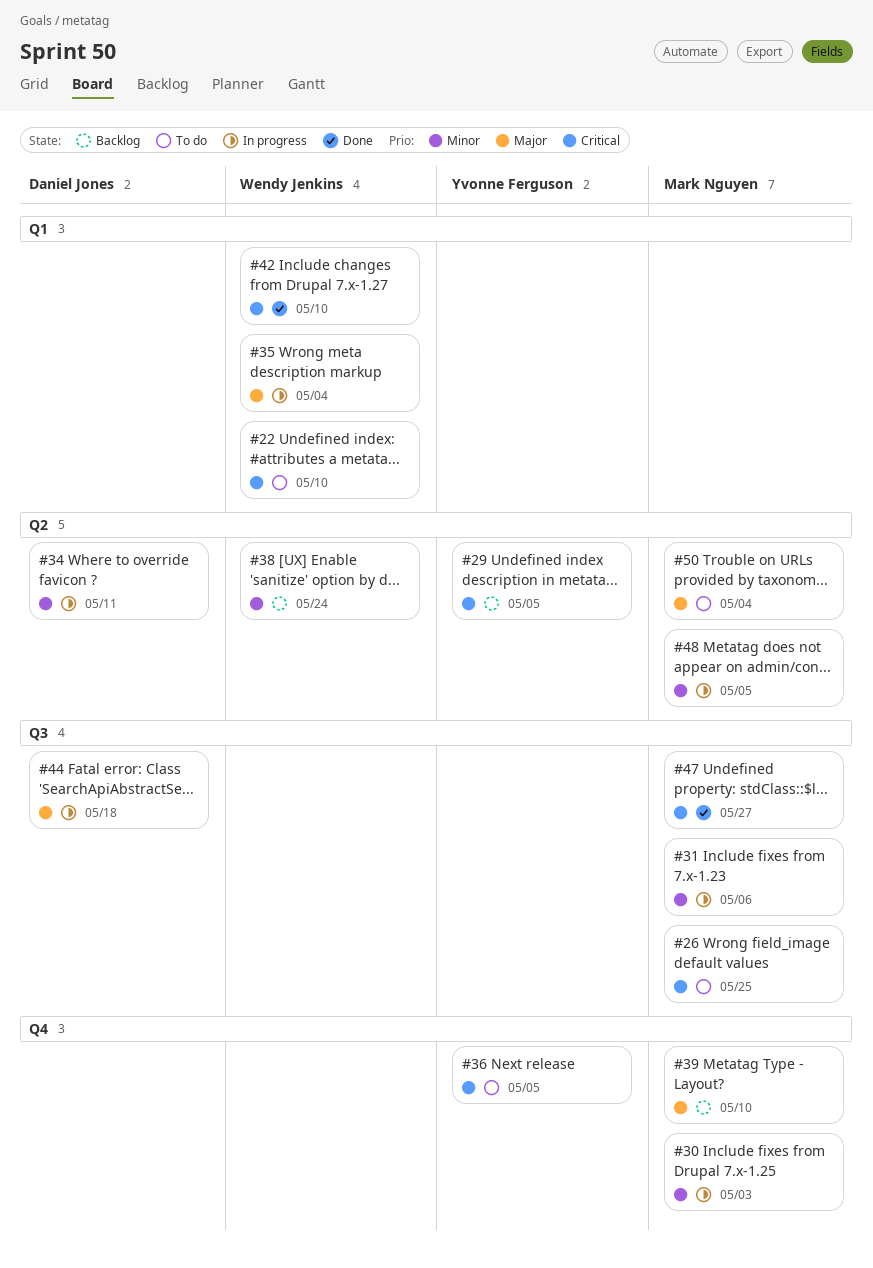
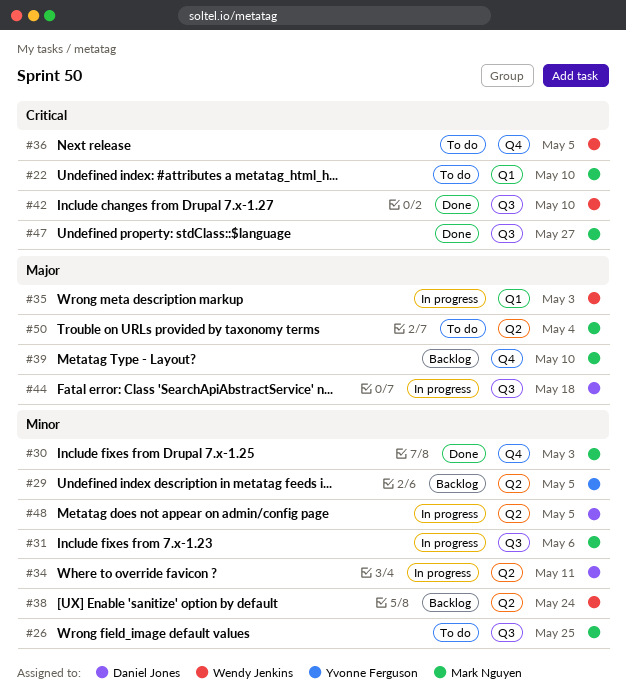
#22, owner: Wendy Jenkins -> Mark Nguyen
#26, priority: Critical -> Minor
#29, priority: Critical -> Minor
#30, status: In progress -> Done
#35, due: May 4 -> May 3
#36, owner: Yvonne Ferguson -> Wendy Jenkins
#42, label: Q1 -> Q3
#48, owner: Mark Nguyen -> Daniel Jones

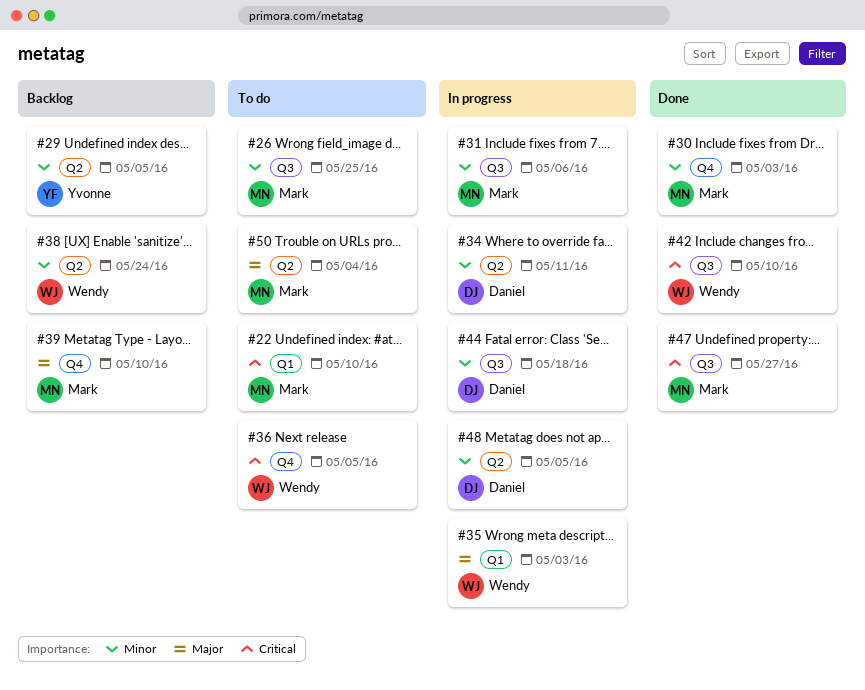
#44, priority: Major -> Minor

